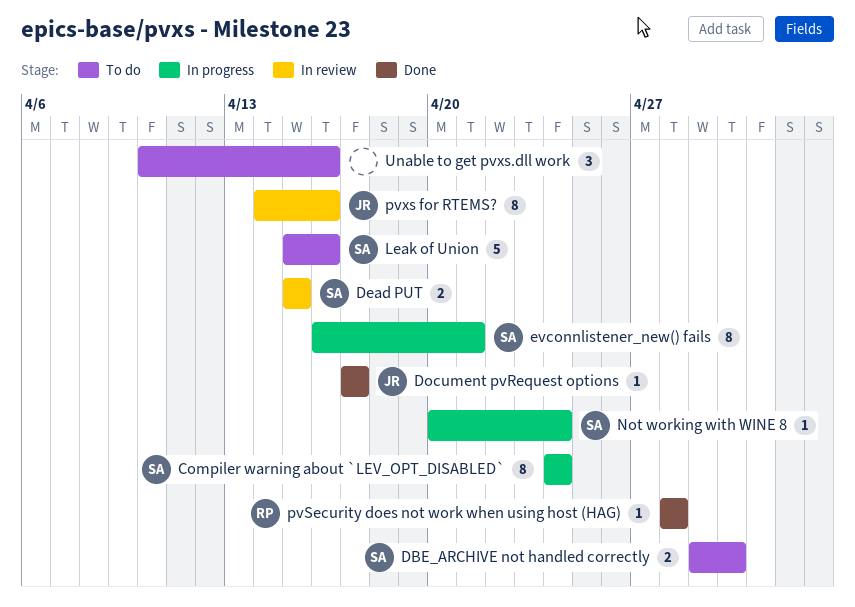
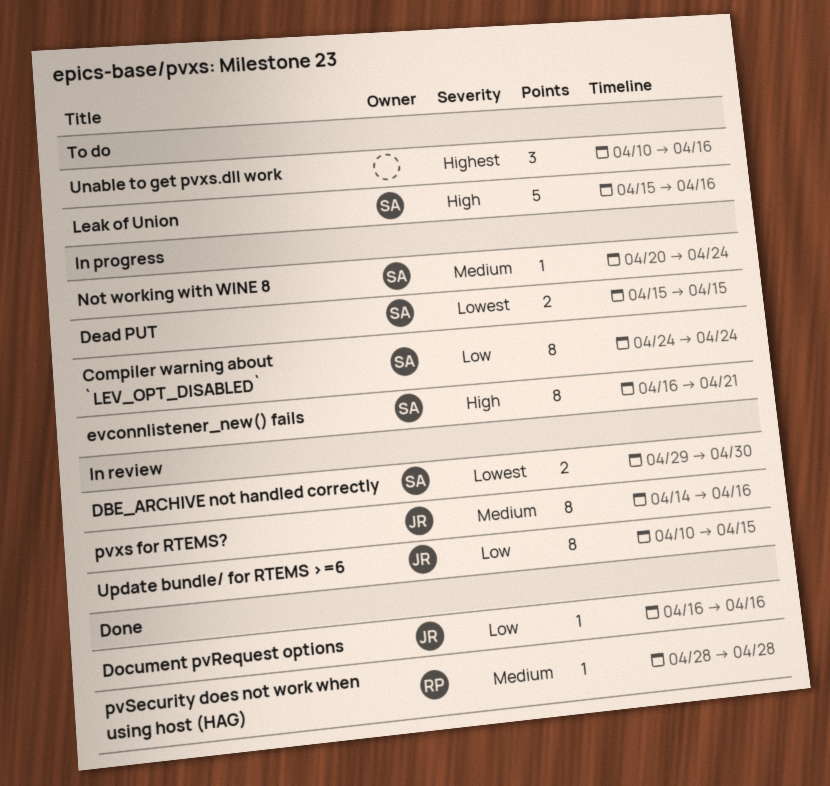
DBE_ARCHIVE not handled correctly, status: To do -> In review
Dead PUT, status: In review -> In progress
Document pvRequest options, start: Apr 17 -> Apr 16
Document pvRequest options, due: Apr 17 -> Apr 16
Update bundle/ for RTEMS >=6: none -> present

